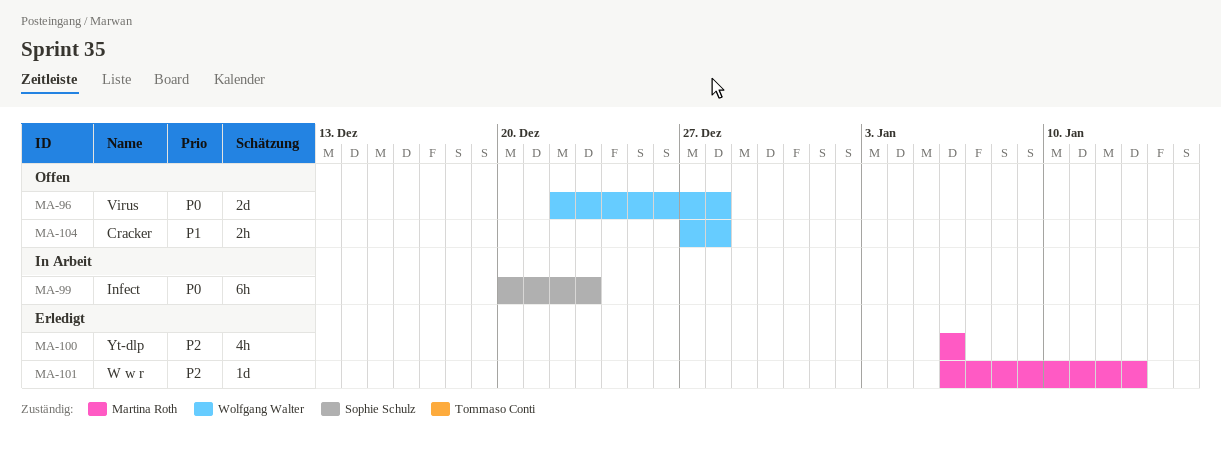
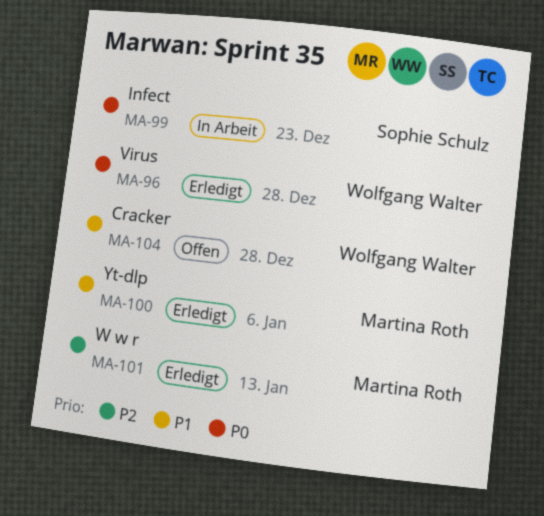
MA-96, status: Offen -> Erledigt
MA-100, priority: P2 -> P1

